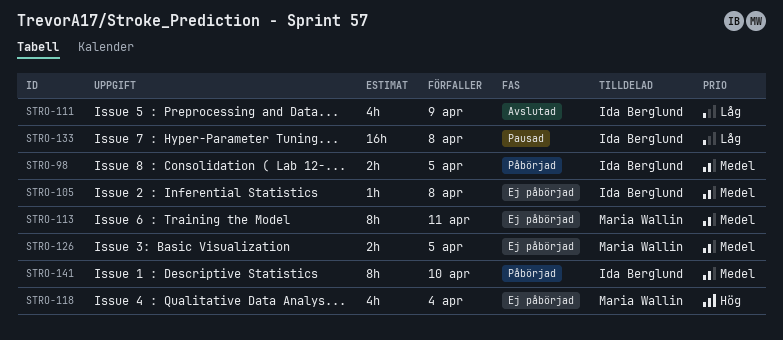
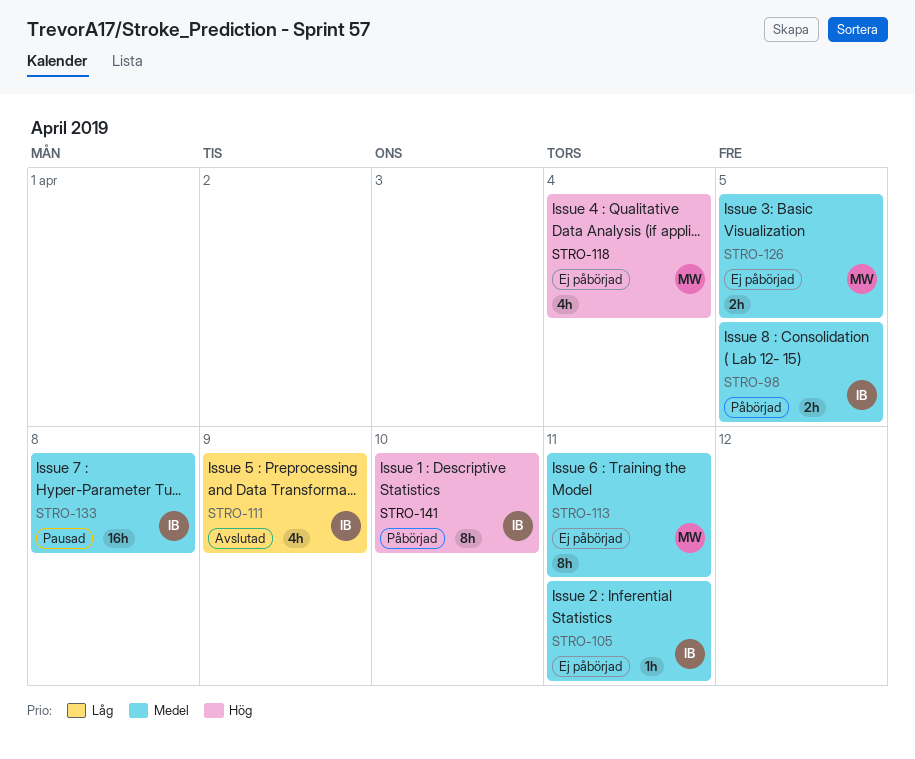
STRO-105, due: Apr 8 -> Apr 11
STRO-133, priority: Låg -> Medel
STRO-141, priority: Medel -> Hög

